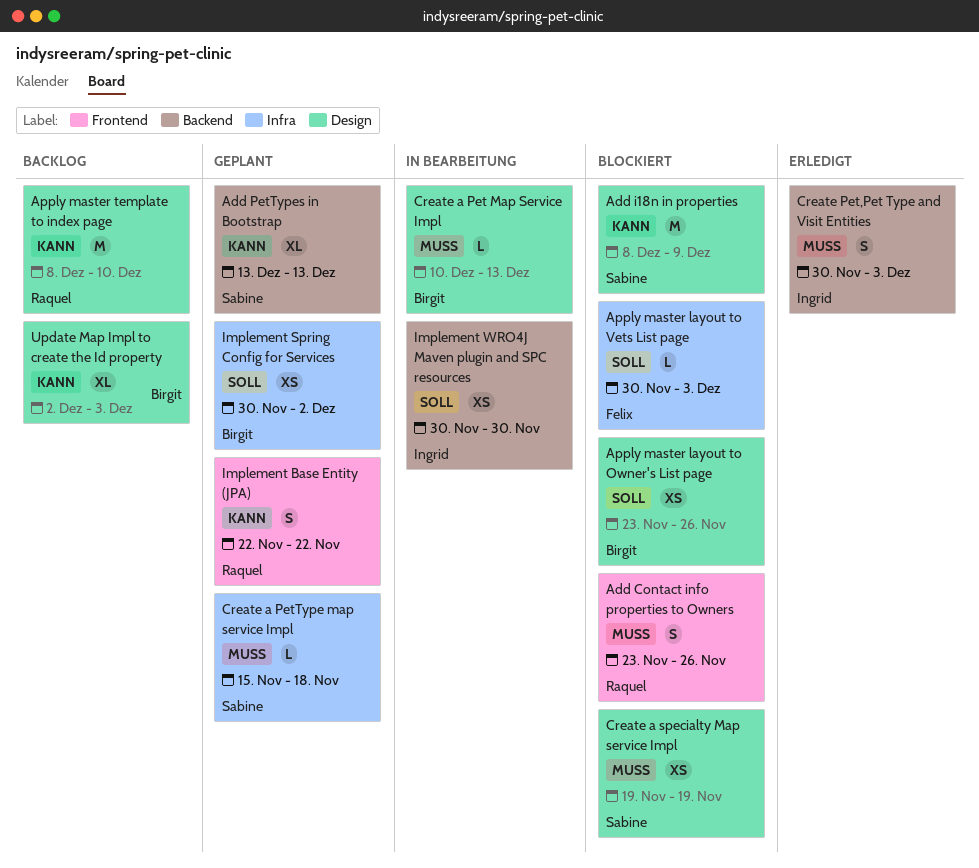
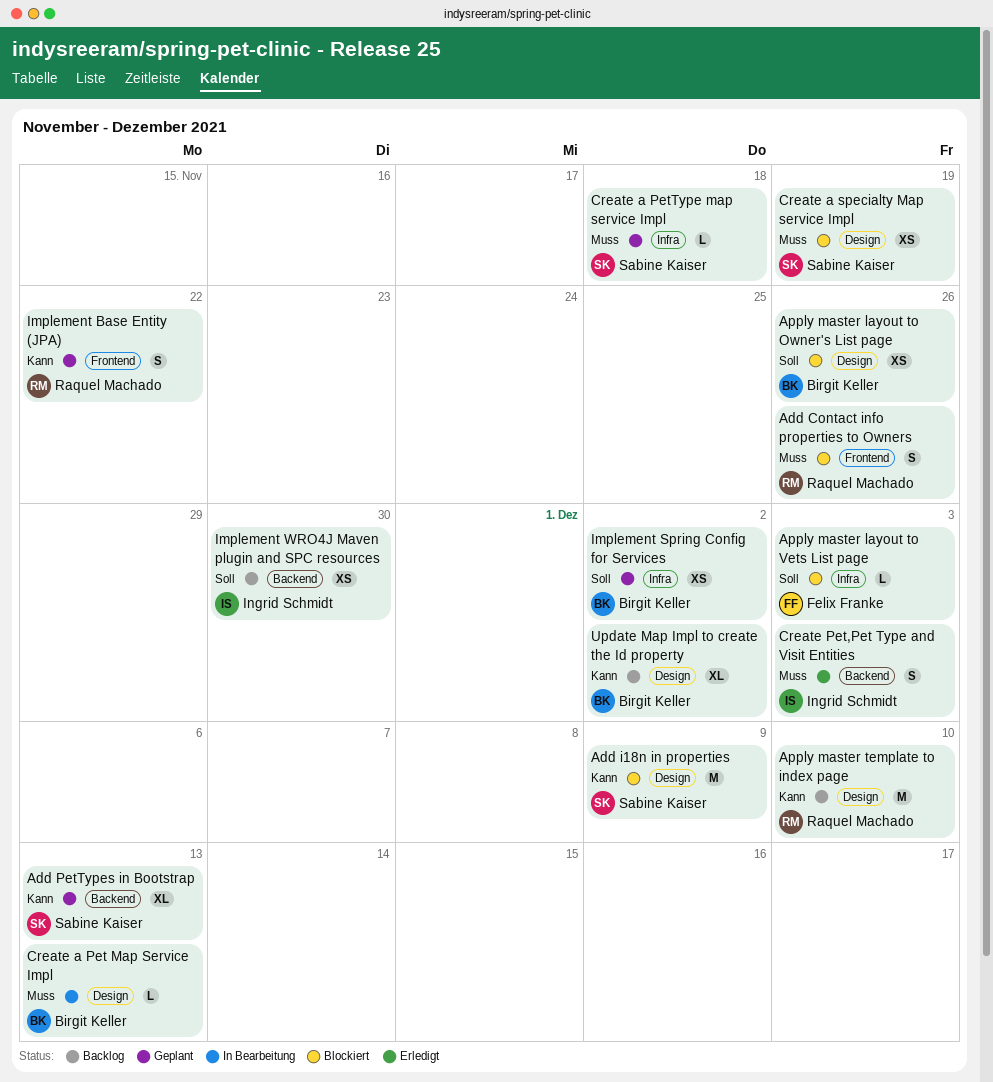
Implement WRO4J Maven plugin and SPC resources, status: In Bearbeitung -> Backlog
Update Map Impl to create the Id property, due: Dec 3 -> Dec 2

